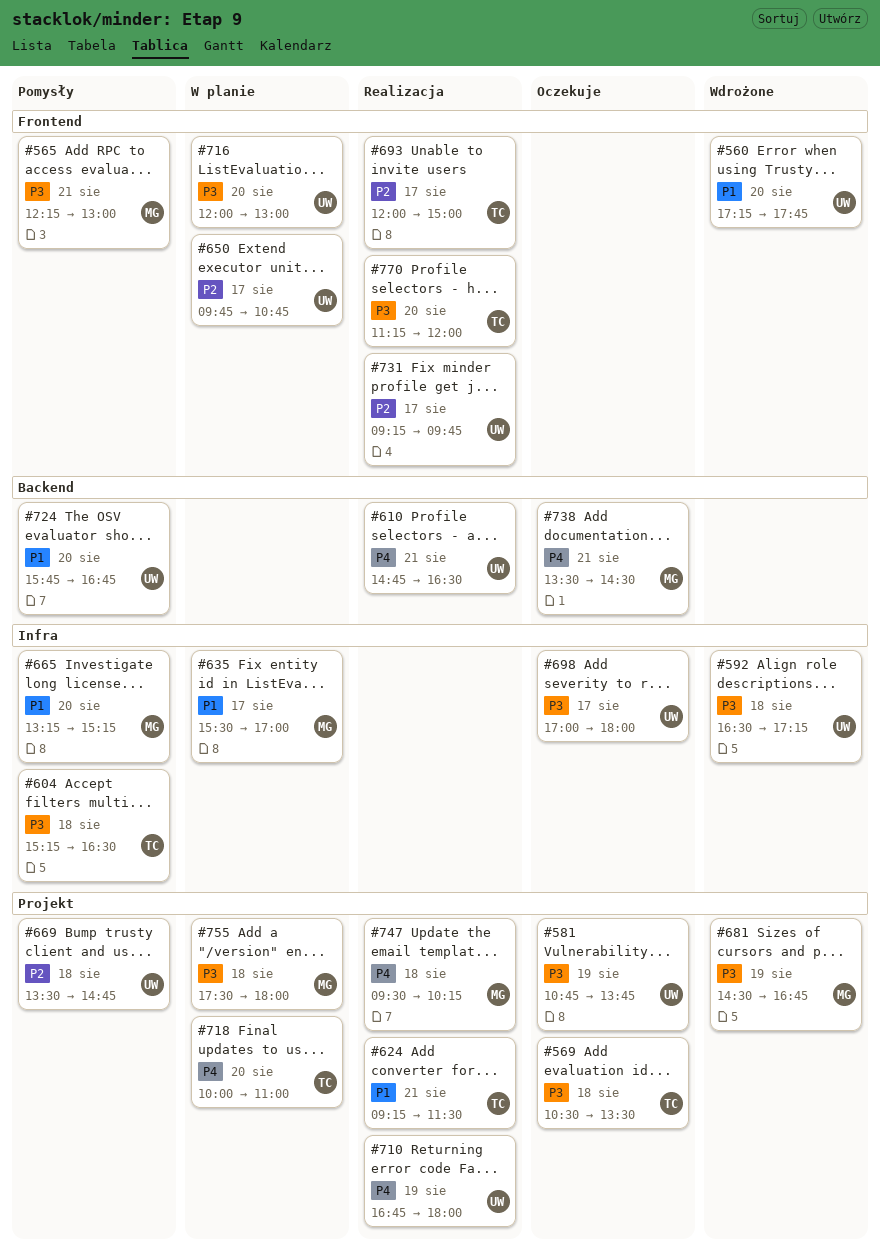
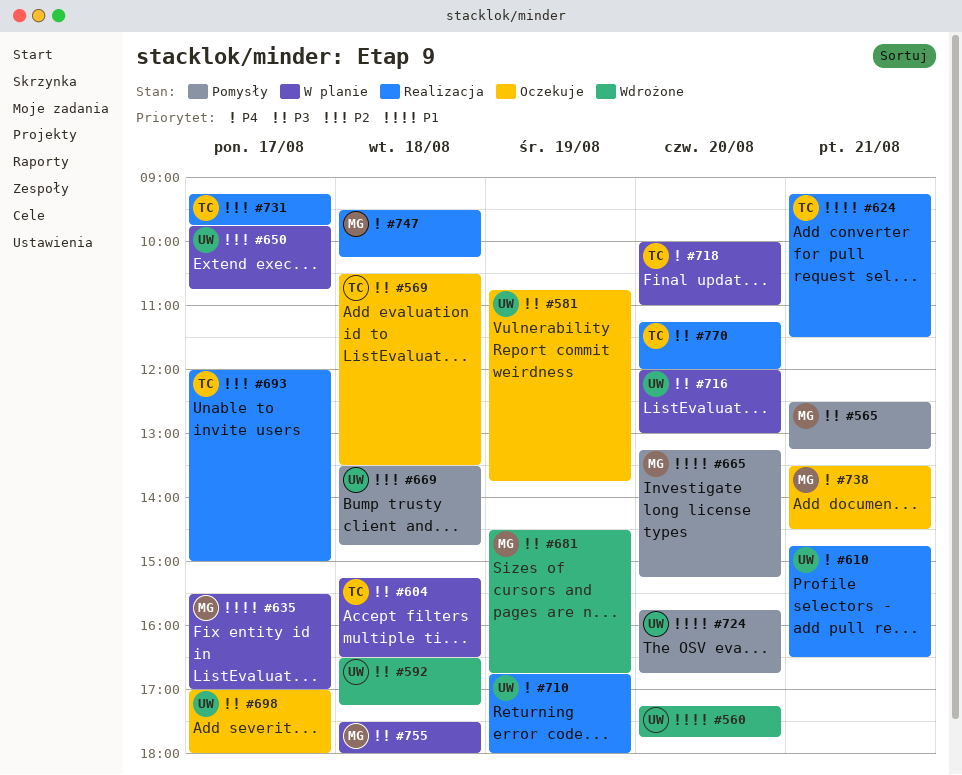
#565, begins: 12:15 -> 12:30
#565, ends: 13:00 -> 13:15
#604, status: Pomysły -> W planie
#731, owner: UW -> TC

